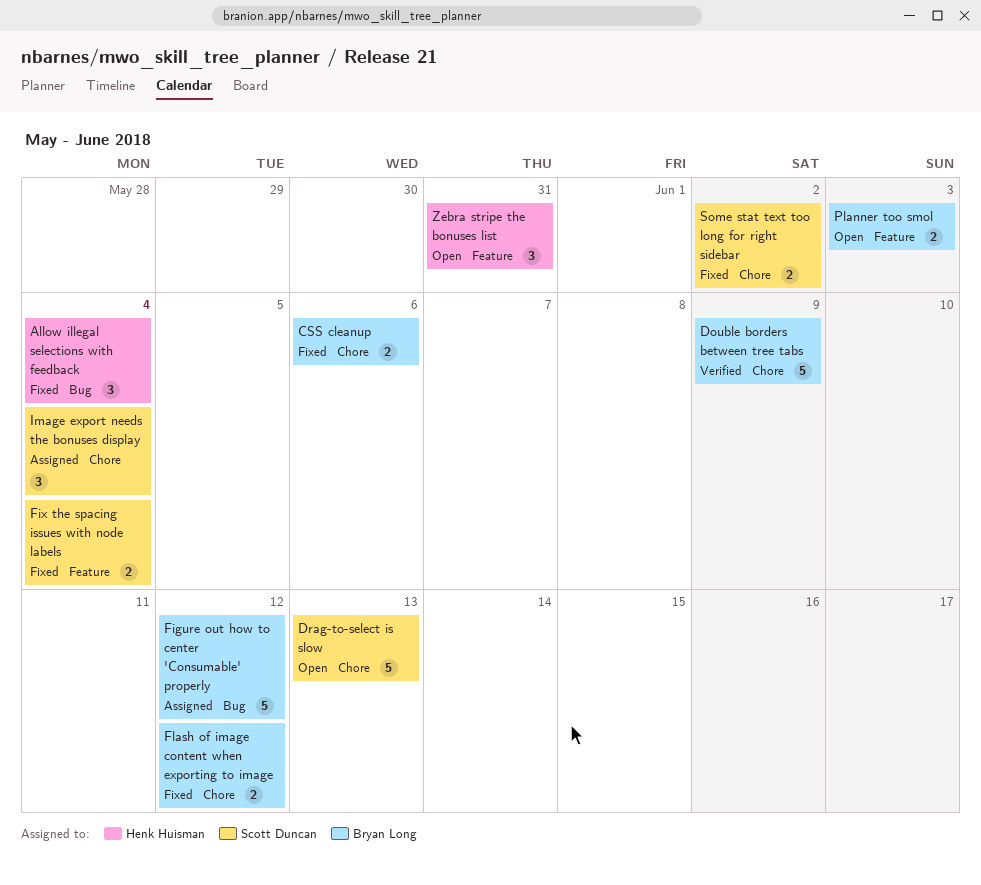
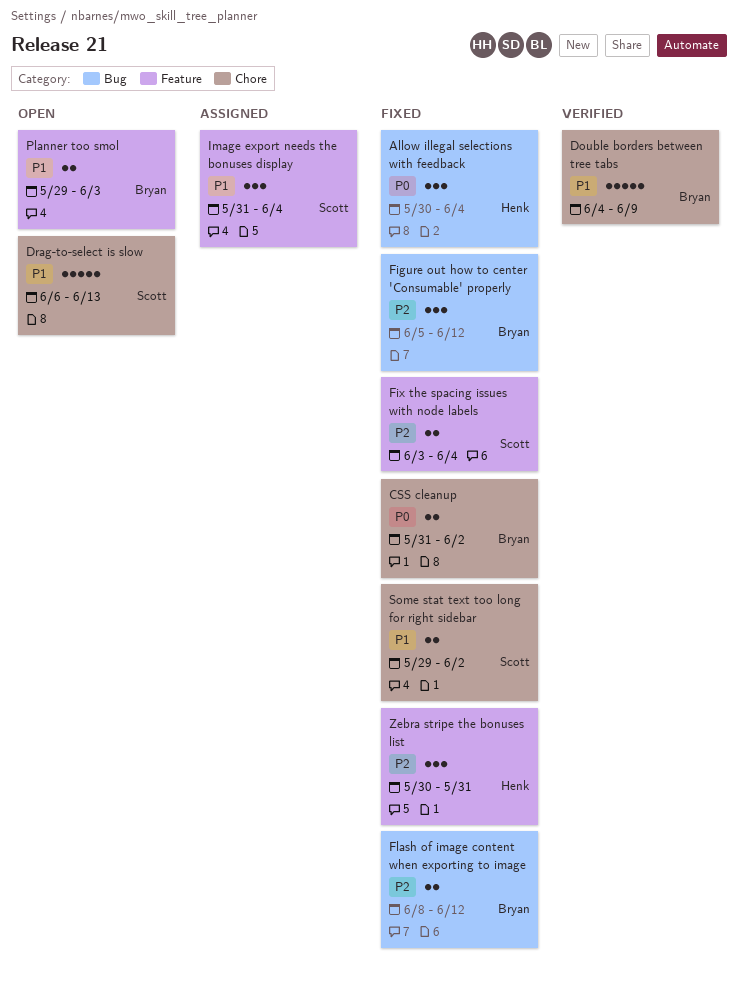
CSS cleanup, due: Jun 6 -> Jun 2
Figure out how to center 'Consumable' properly, status: Assigned -> Fixed
Figure out how to center 'Consumable' properly, estimate: 5 -> 3
Flash of image content when exporting to image, label: Chore -> Bug
Image export needs the bonuses display, label: Chore -> Feature
Zebra stripe the bonuses list, status: Open -> Fixed

